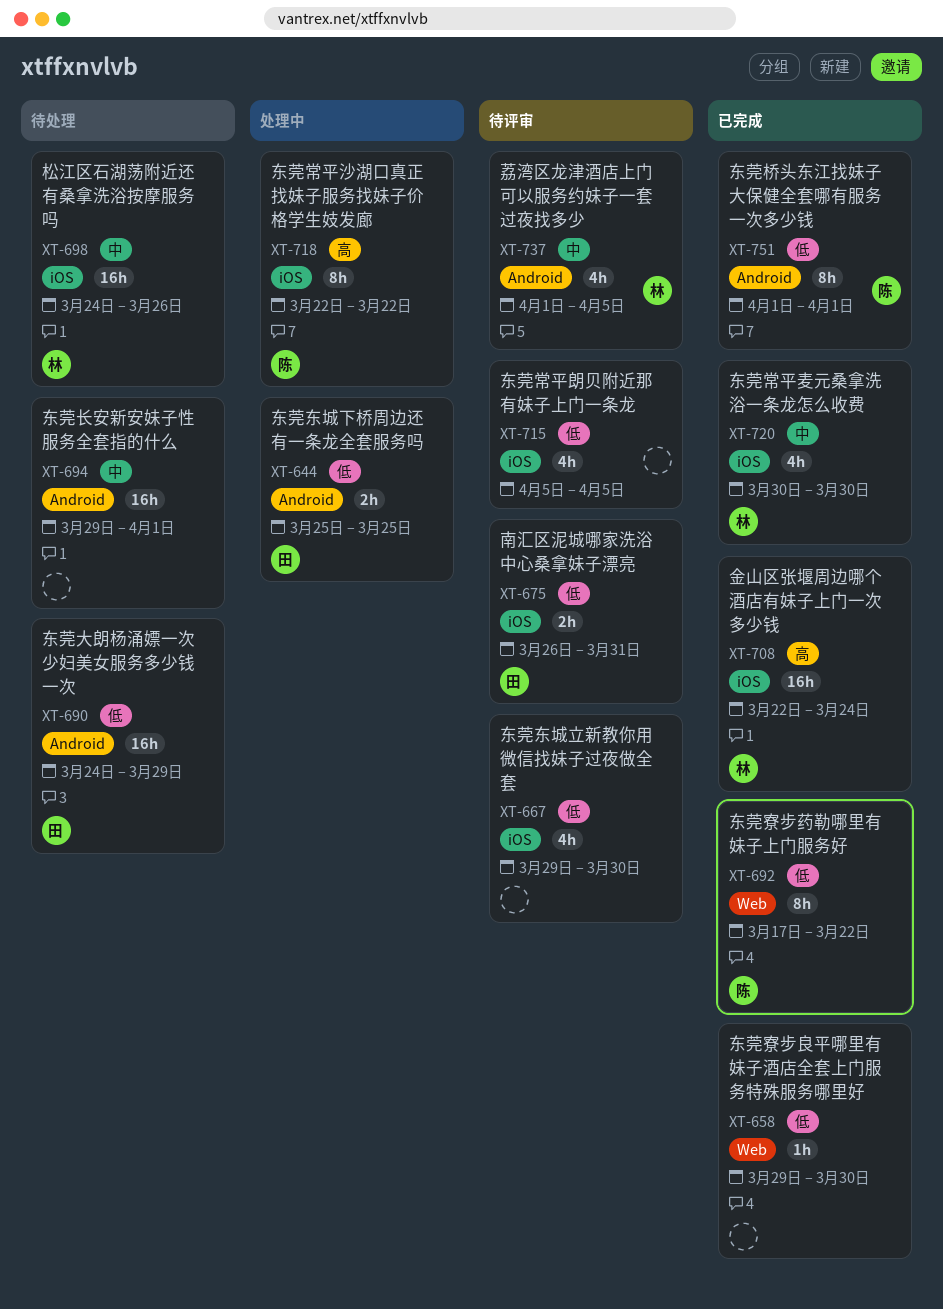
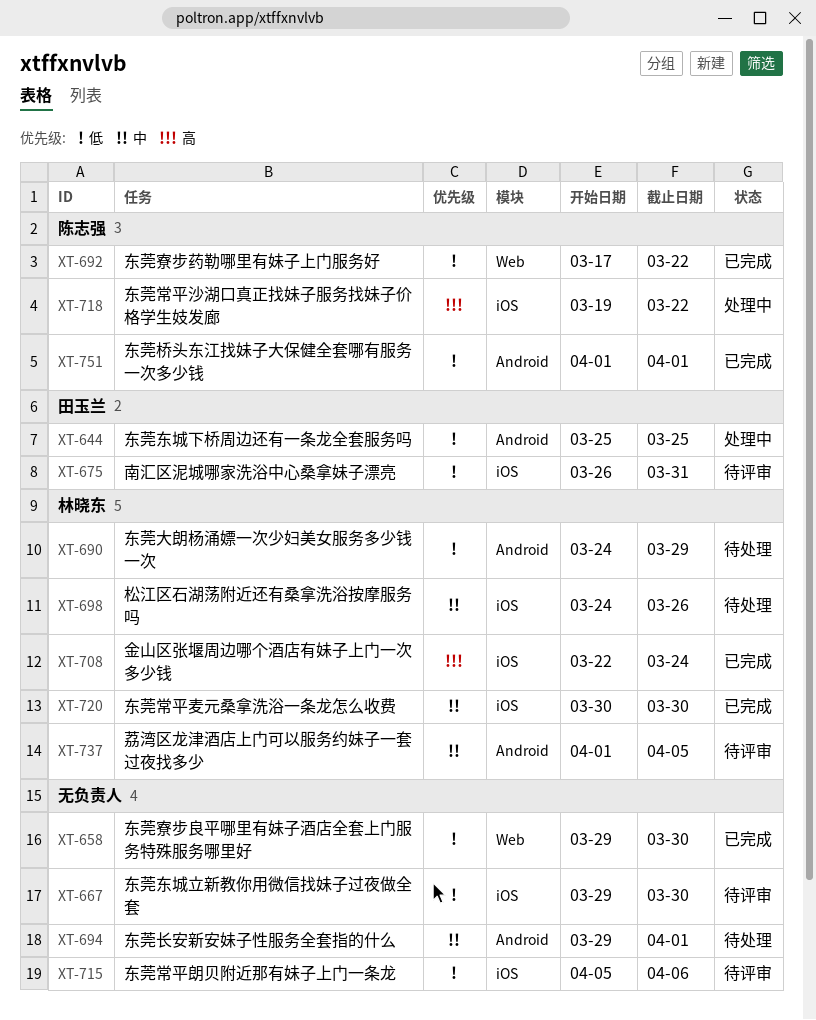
XT-690, owner: 田玉兰 -> 林晓东
XT-715, due: Apr 5 -> Apr 6
XT-718, start: Mar 22 -> Mar 19

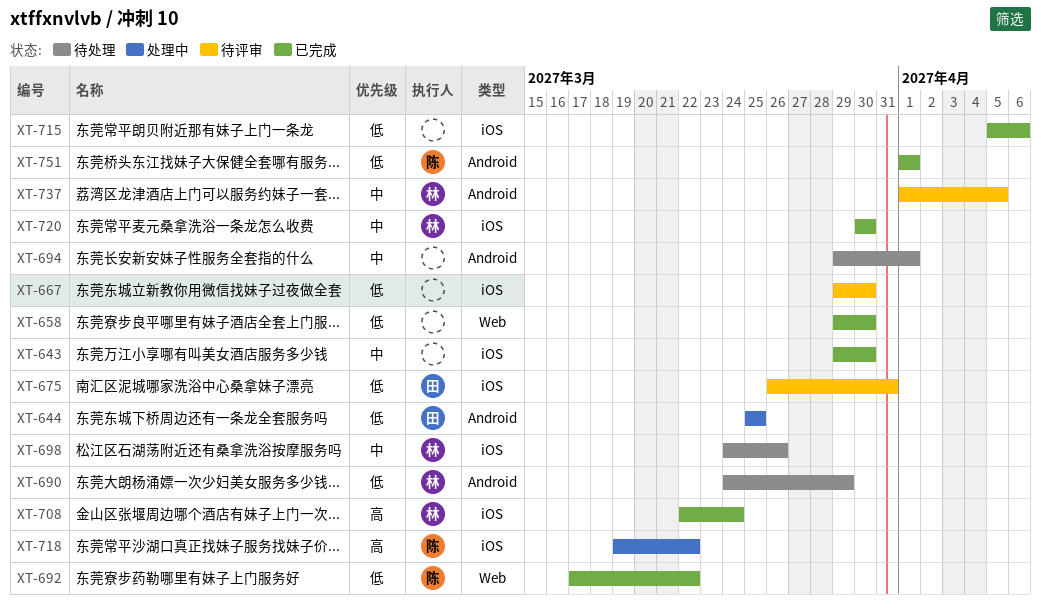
XT-643: none -> present
XT-715, status: 待评审 -> 已完成

